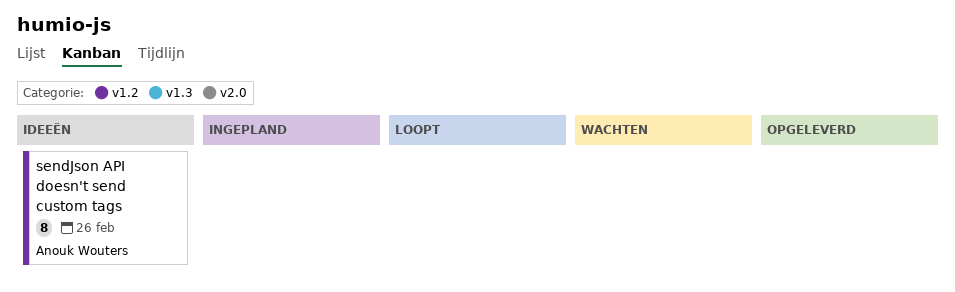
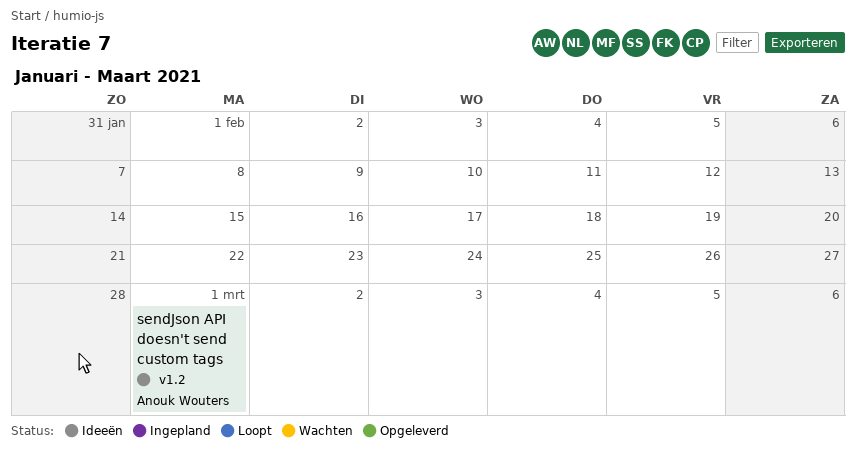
sendJson API doesn't send custom tags, due: Feb 26 -> Mar 1

